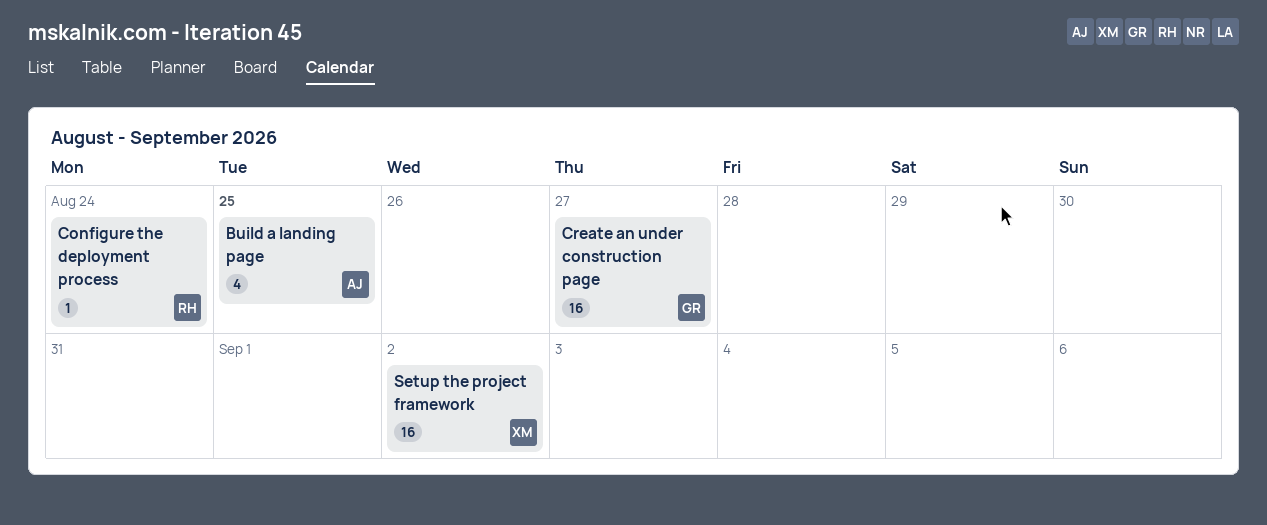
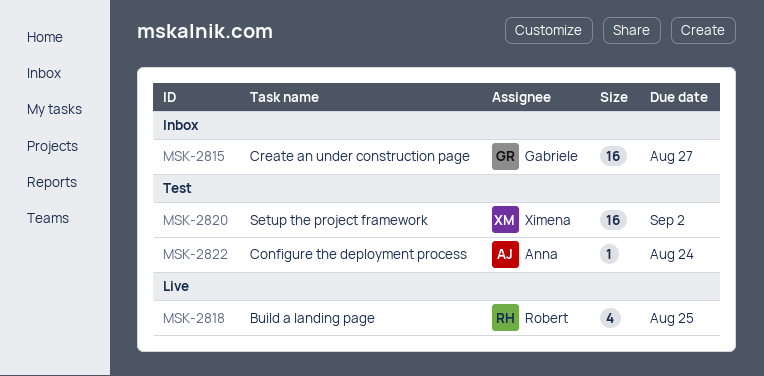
Build a landing page, owner: Anna -> Robert
Configure the deployment process, owner: Robert -> Anna

